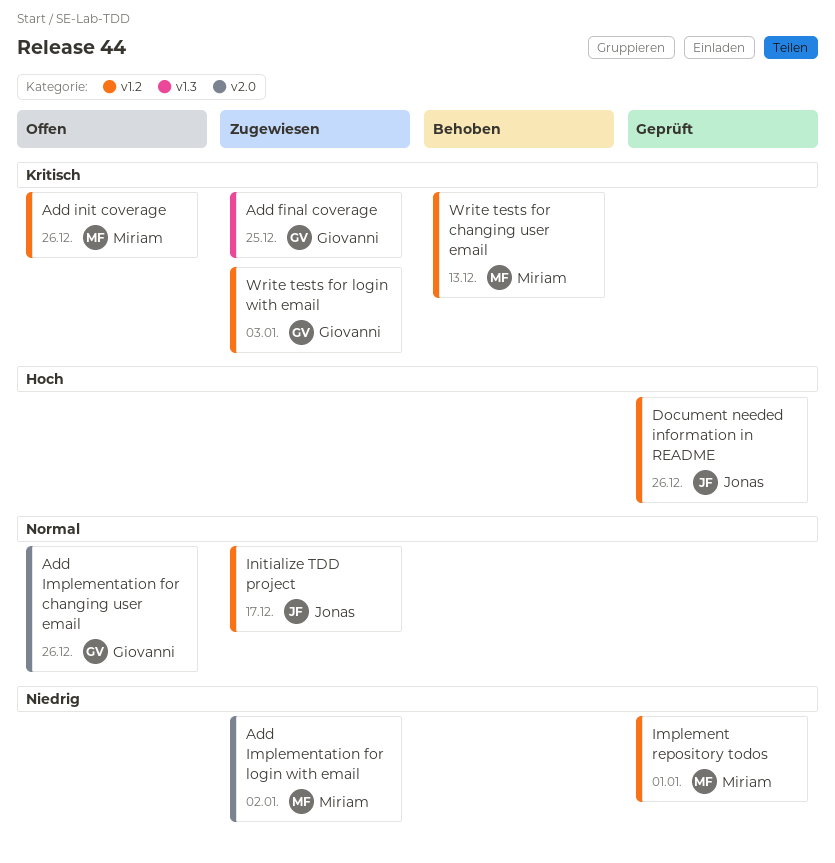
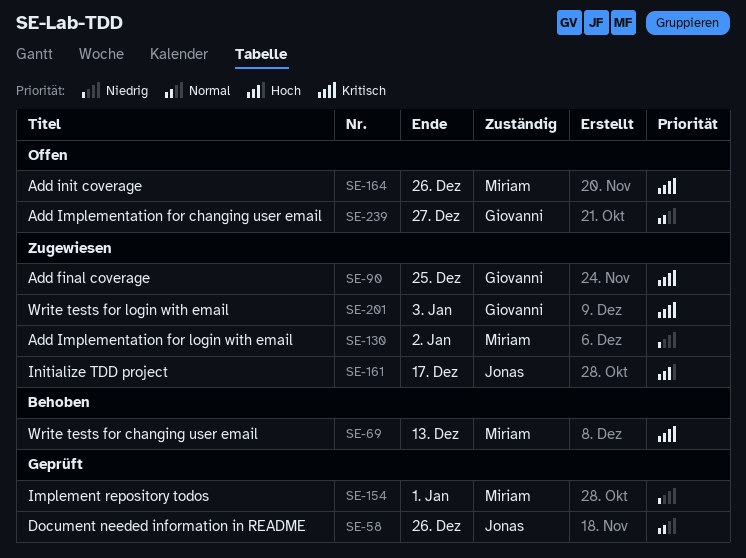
Add Implementation for changing user email, due: Dec 26 -> Dec 27
Document needed information in README, priority: Hoch -> Normal
Initialize TDD project, priority: Normal -> Hoch

